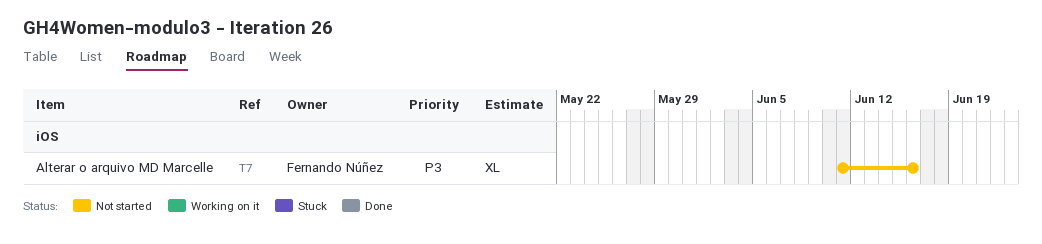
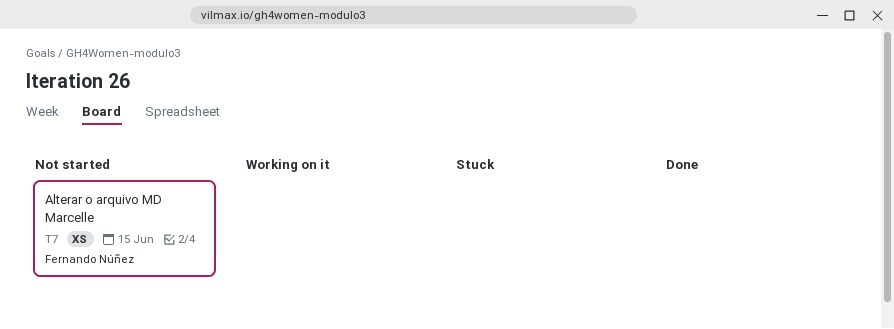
T7, estimate: XL -> XS
T7, due: Jun 16 -> Jun 15

